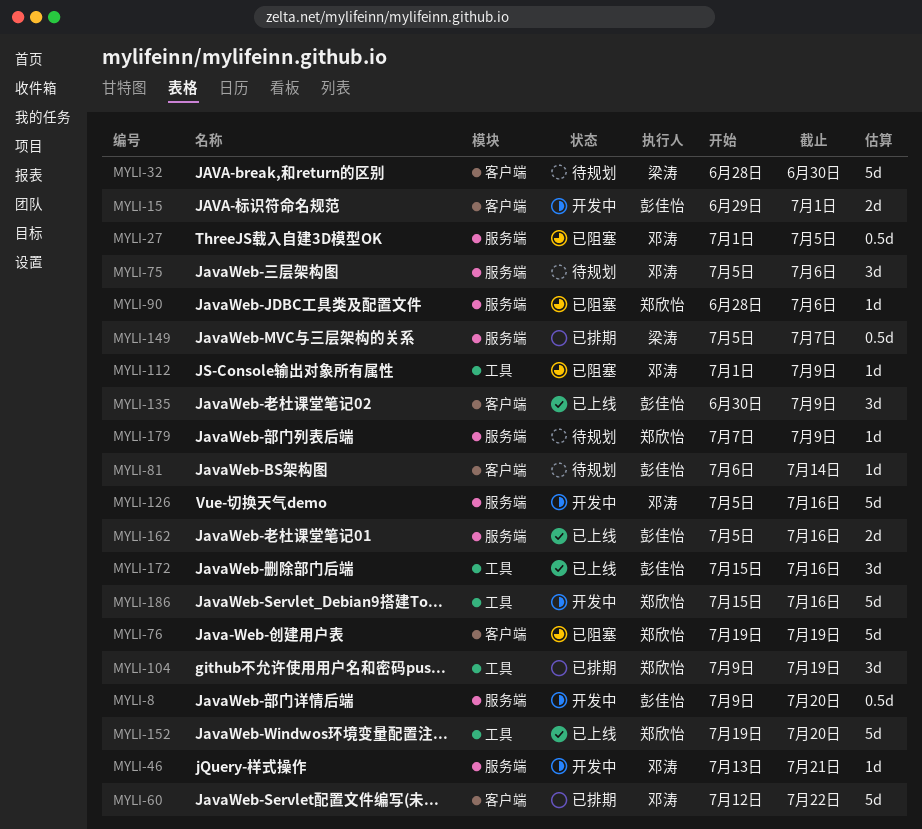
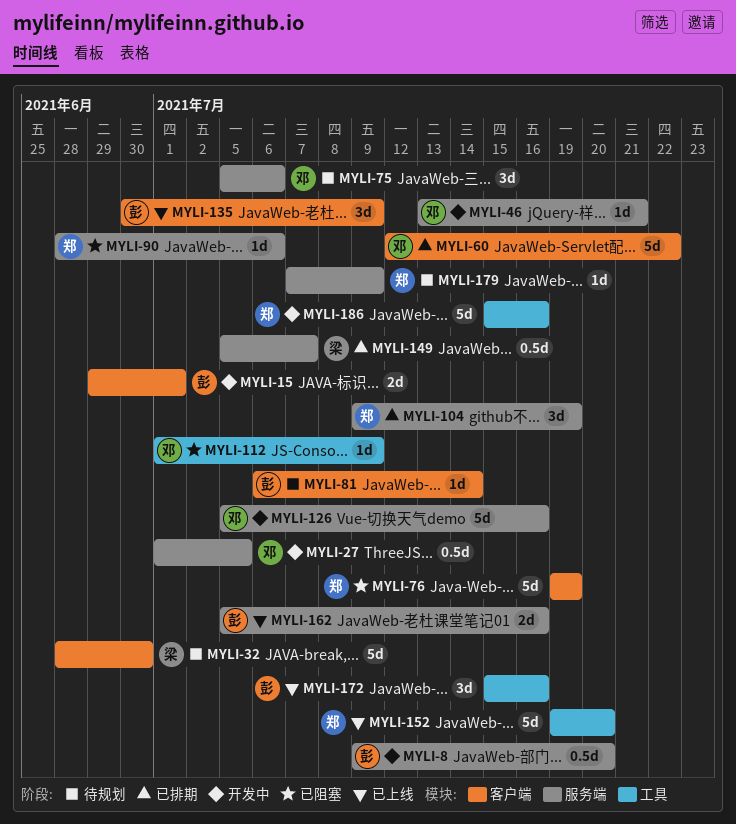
MYLI-27, status: 已阻塞 -> 开发中
MYLI-104, label: 工具 -> 服务端

